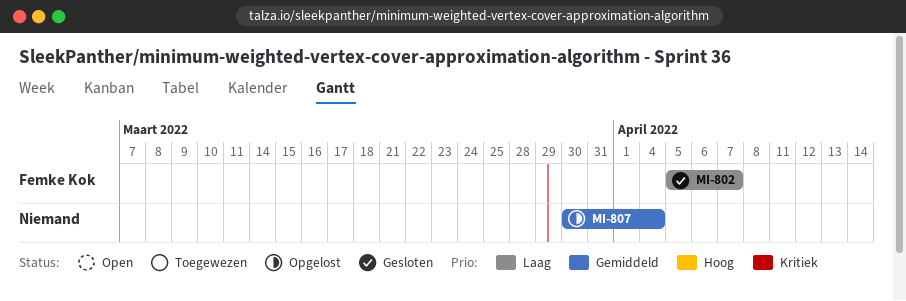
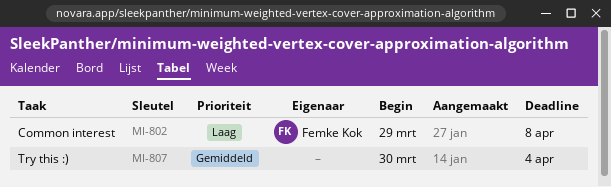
MI-802, start: Apr 5 -> Mar 29
MI-802, due: Apr 7 -> Apr 8

